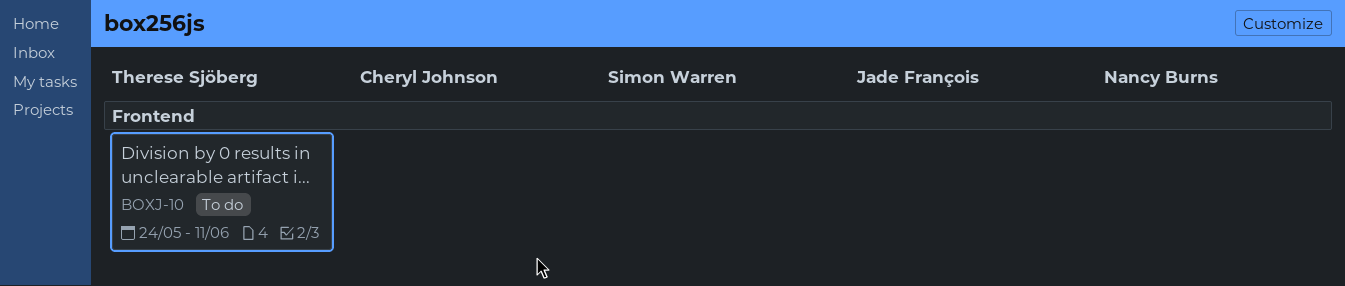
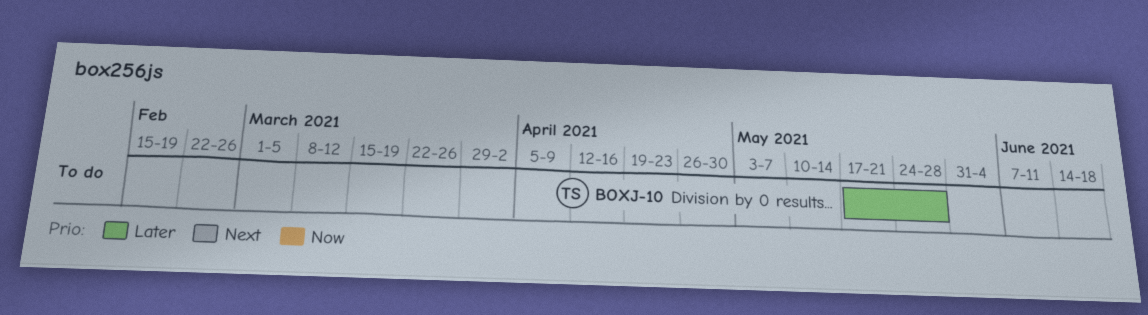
BOXJ-10, start: May 24 -> May 17
BOXJ-10, due: Jun 11 -> May 28

